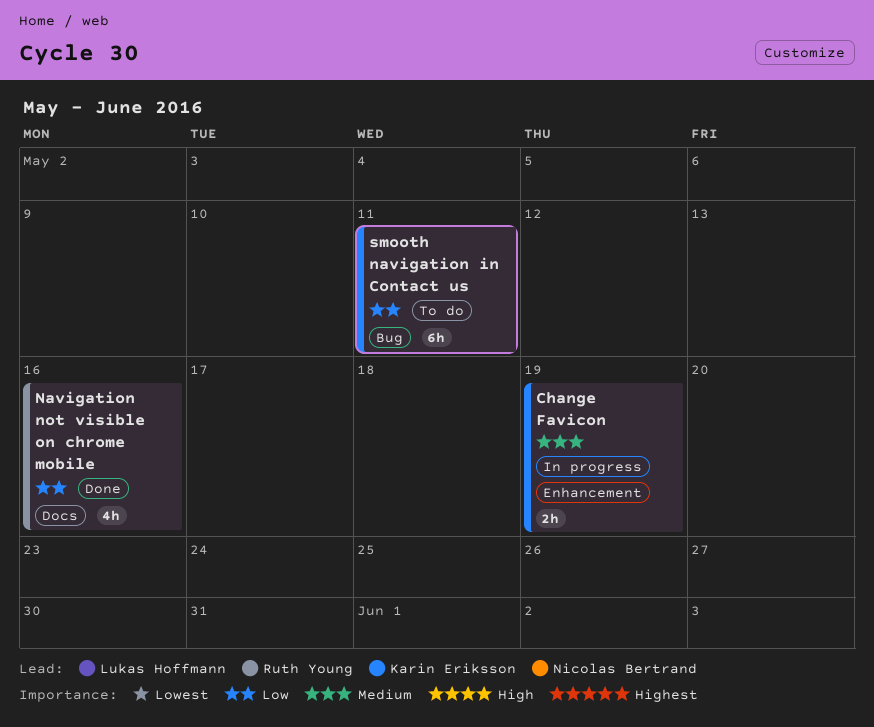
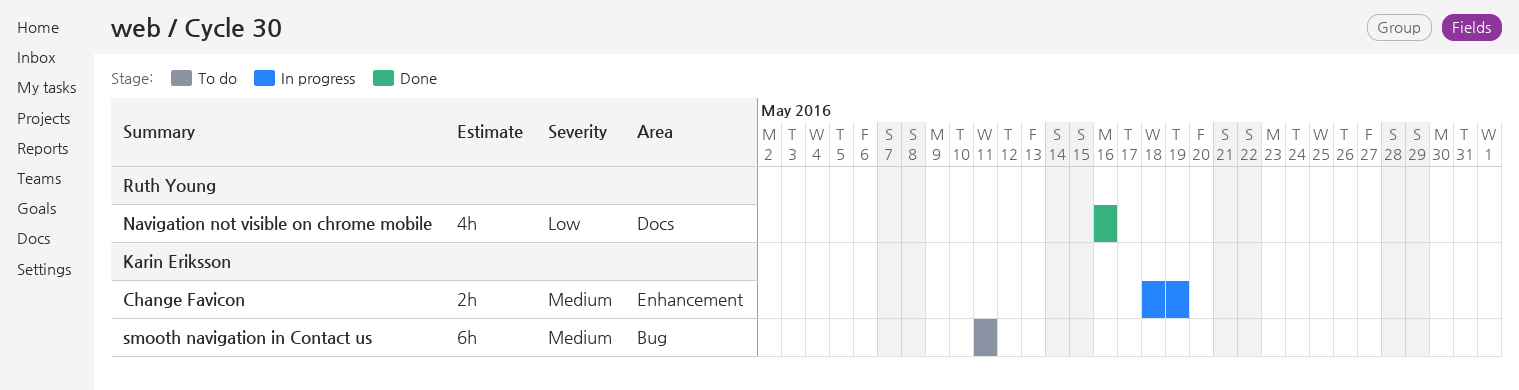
smooth navigation in Contact us, priority: Low -> Medium

